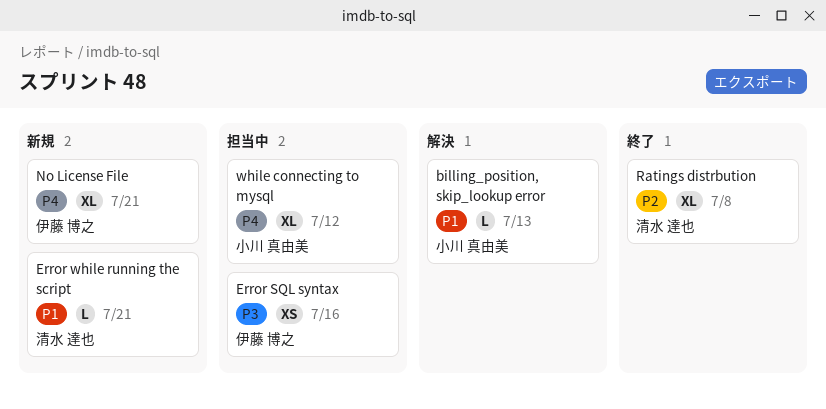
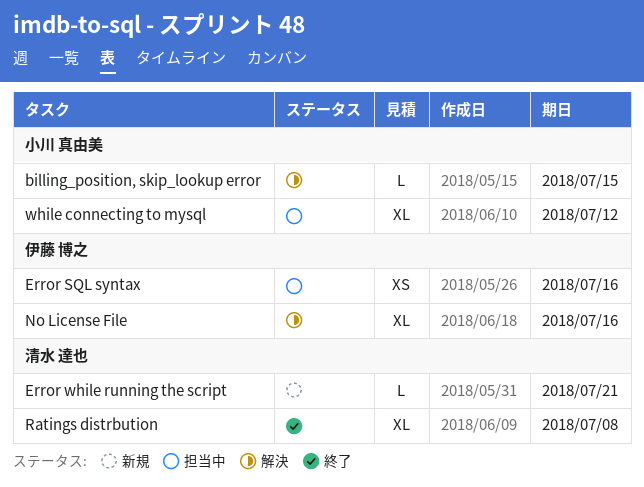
billing_position, skip_lookup error, due: Jul 13 -> Jul 15
No License File, status: 新規 -> 解決
No License File, due: Jul 21 -> Jul 16

